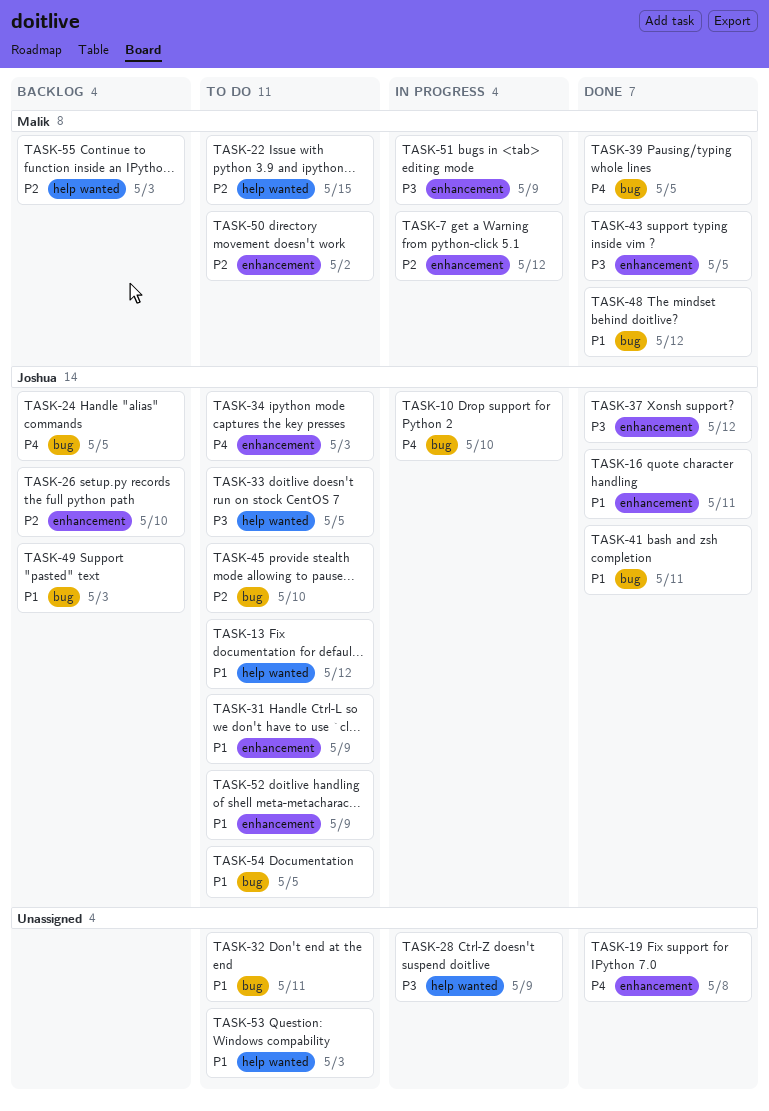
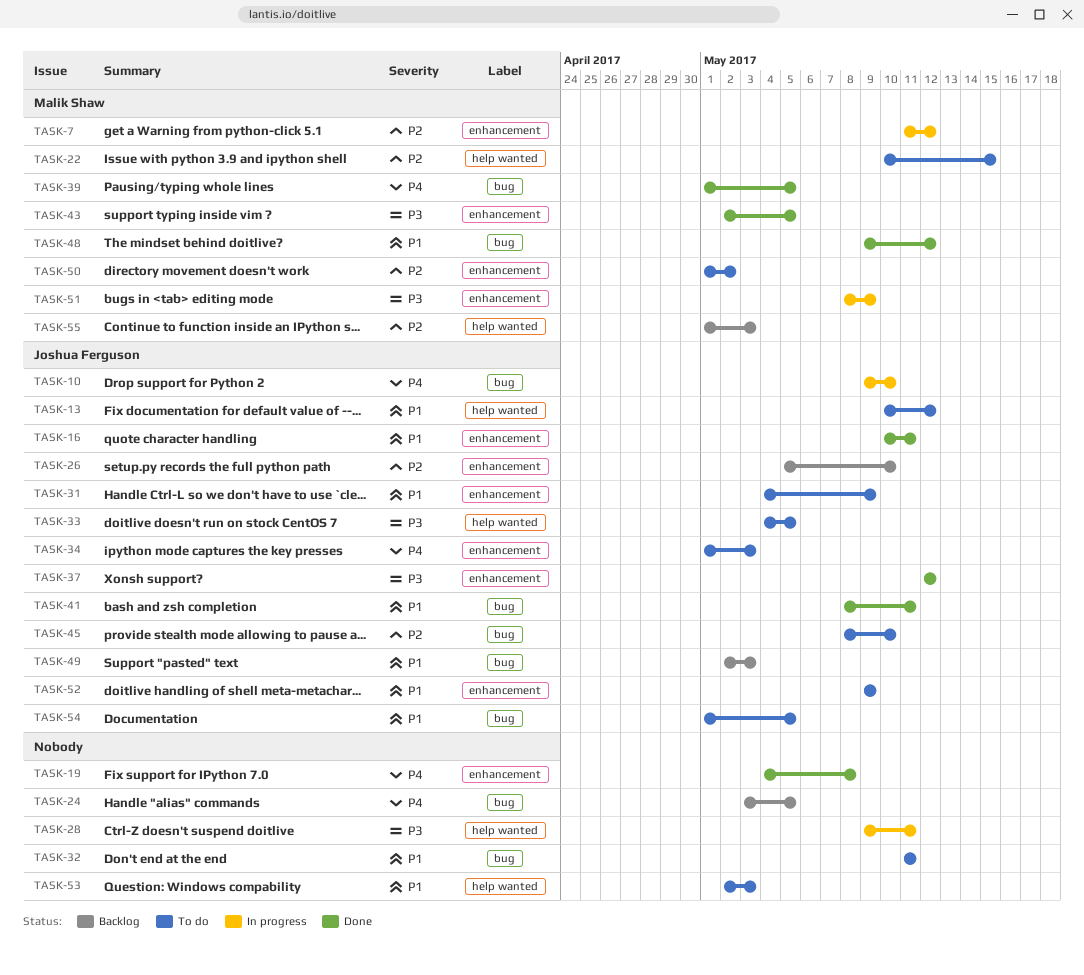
TASK-24, owner: Joshua Ferguson -> none
TASK-28, due: May 9 -> May 11

